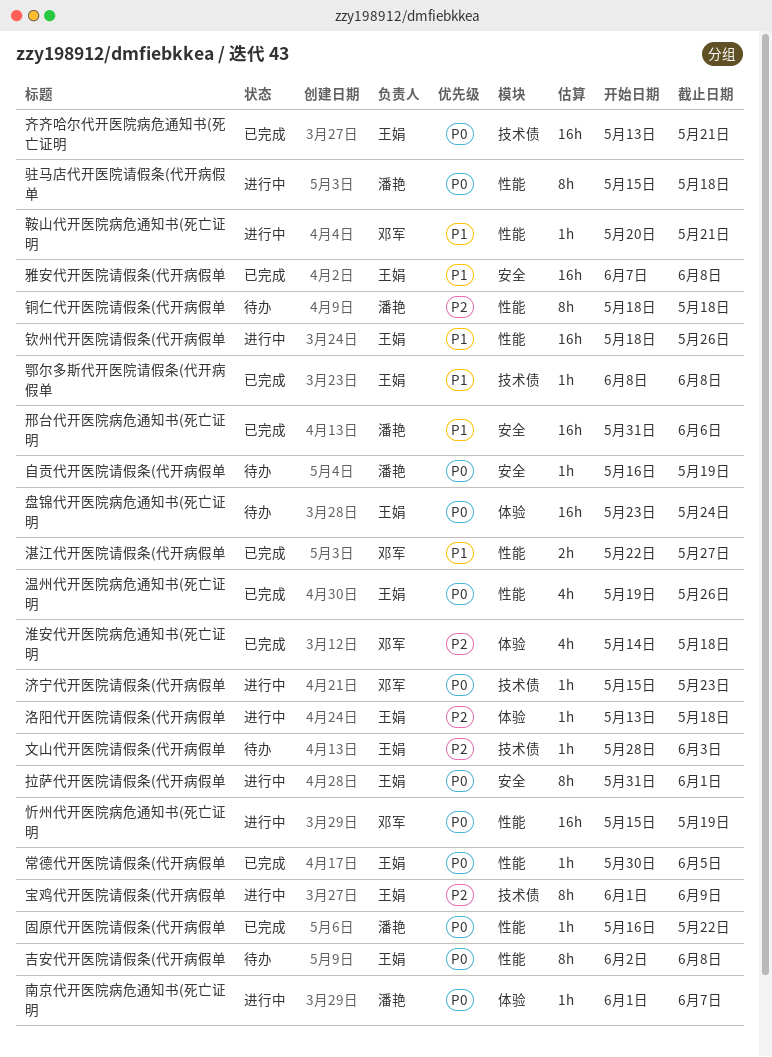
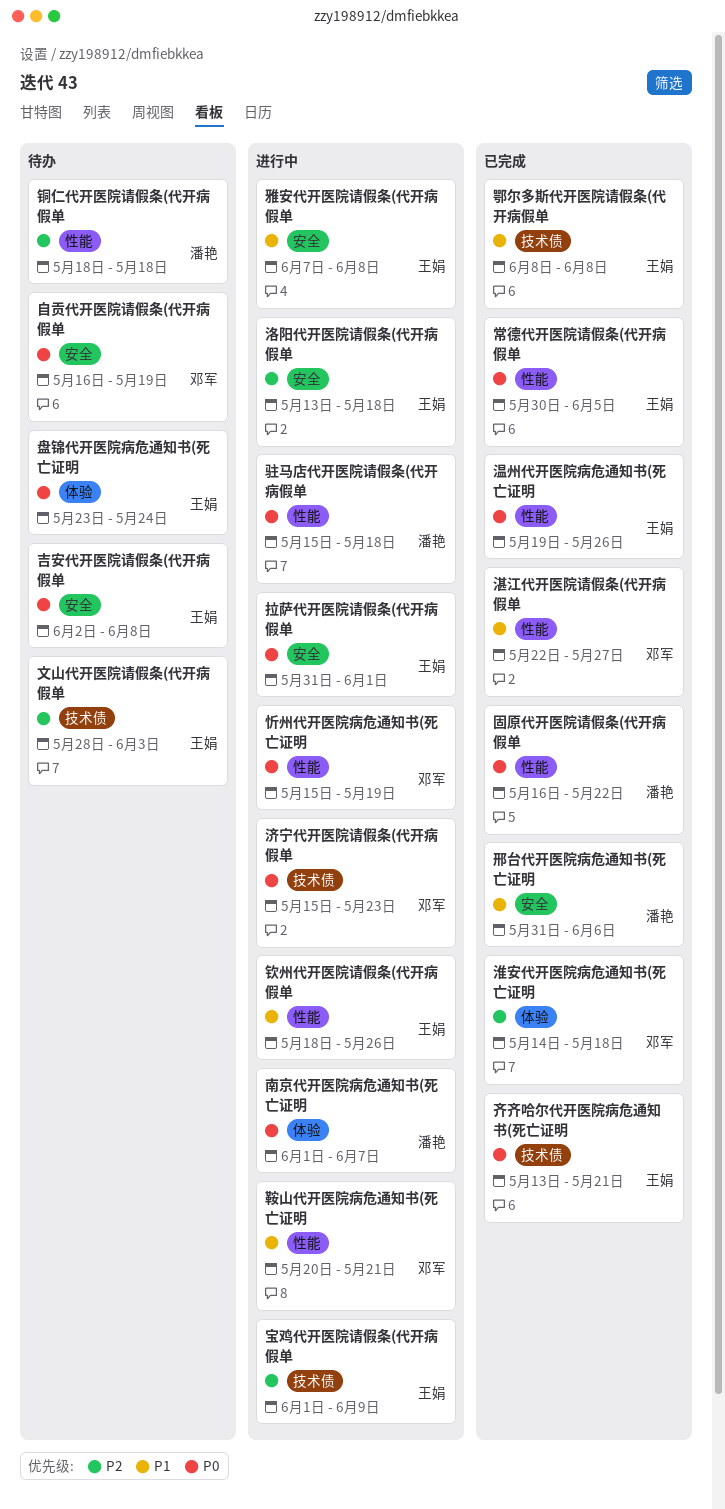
吉安代开医院请假条(代开病假单, label: 性能 -> 安全
洛阳代开医院请假条(代开病假单, label: 体验 -> 安全
自贡代开医院请假条(代开病假单, owner: 潘艳 -> 邓军
雅安代开医院请假条(代开病假单, status: 已完成 -> 进行中

